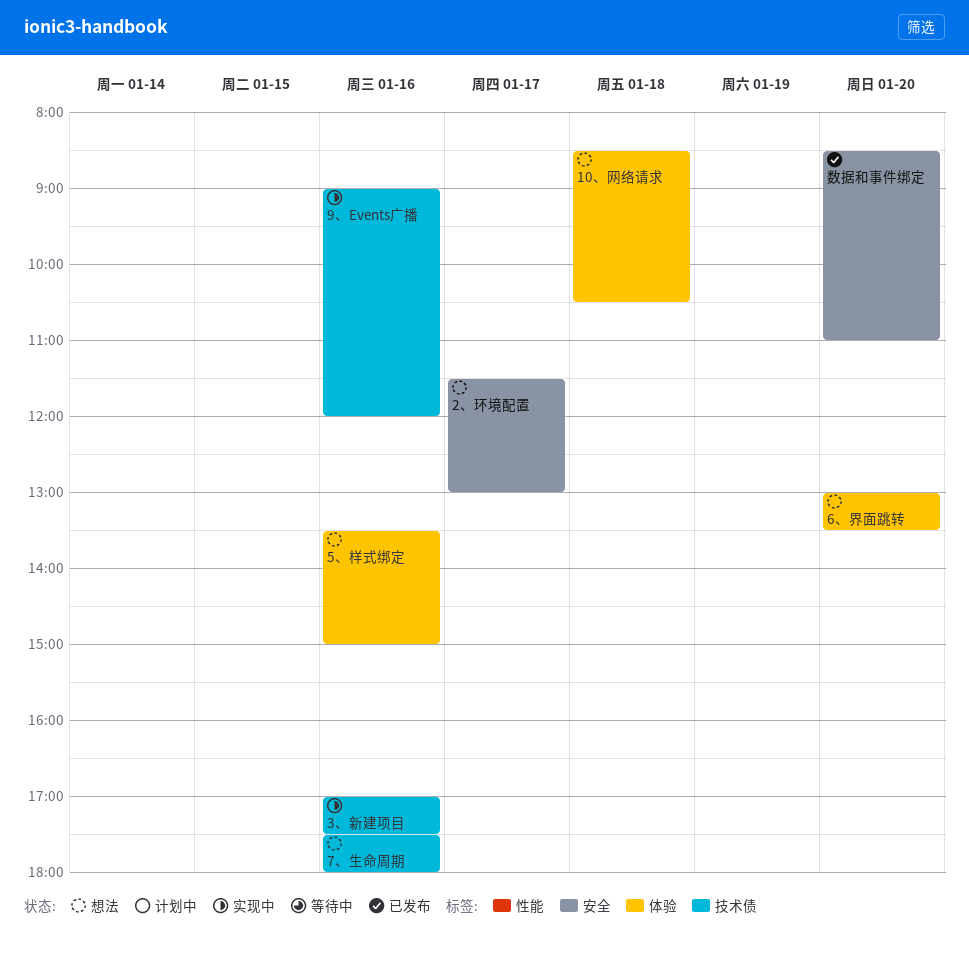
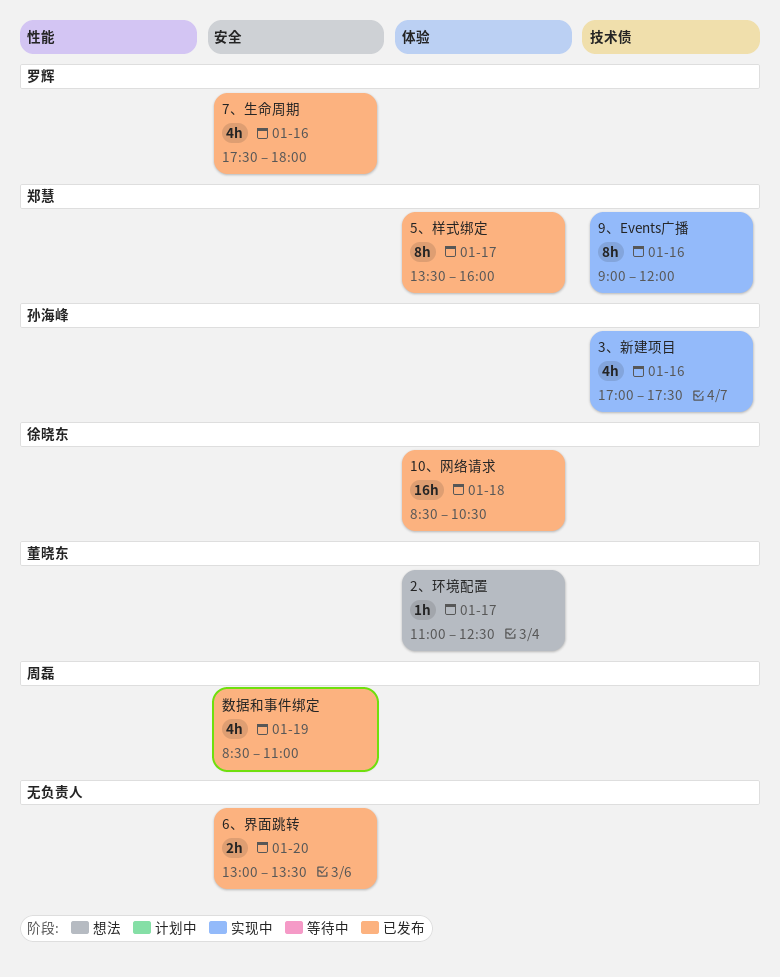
10、网络请求, status: 想法 -> 已发布
2、环境配置, label: 安全 -> 体验
2、环境配置, begins: 11:30 -> 11:00
2、环境配置, ends: 13:00 -> 12:30
5、样式绑定, status: 想法 -> 已发布
5、样式绑定, day: Jan 16 -> Jan 17
5、样式绑定, ends: 15:00 -> 16:00
6、界面跳转, status: 想法 -> 已发布
6、界面跳转, label: 体验 -> 安全
7、生命周期, status: 想法 -> 已发布
7、生命周期, label: 技术债 -> 安全
数据和事件绑定, day: Jan 20 -> Jan 19

